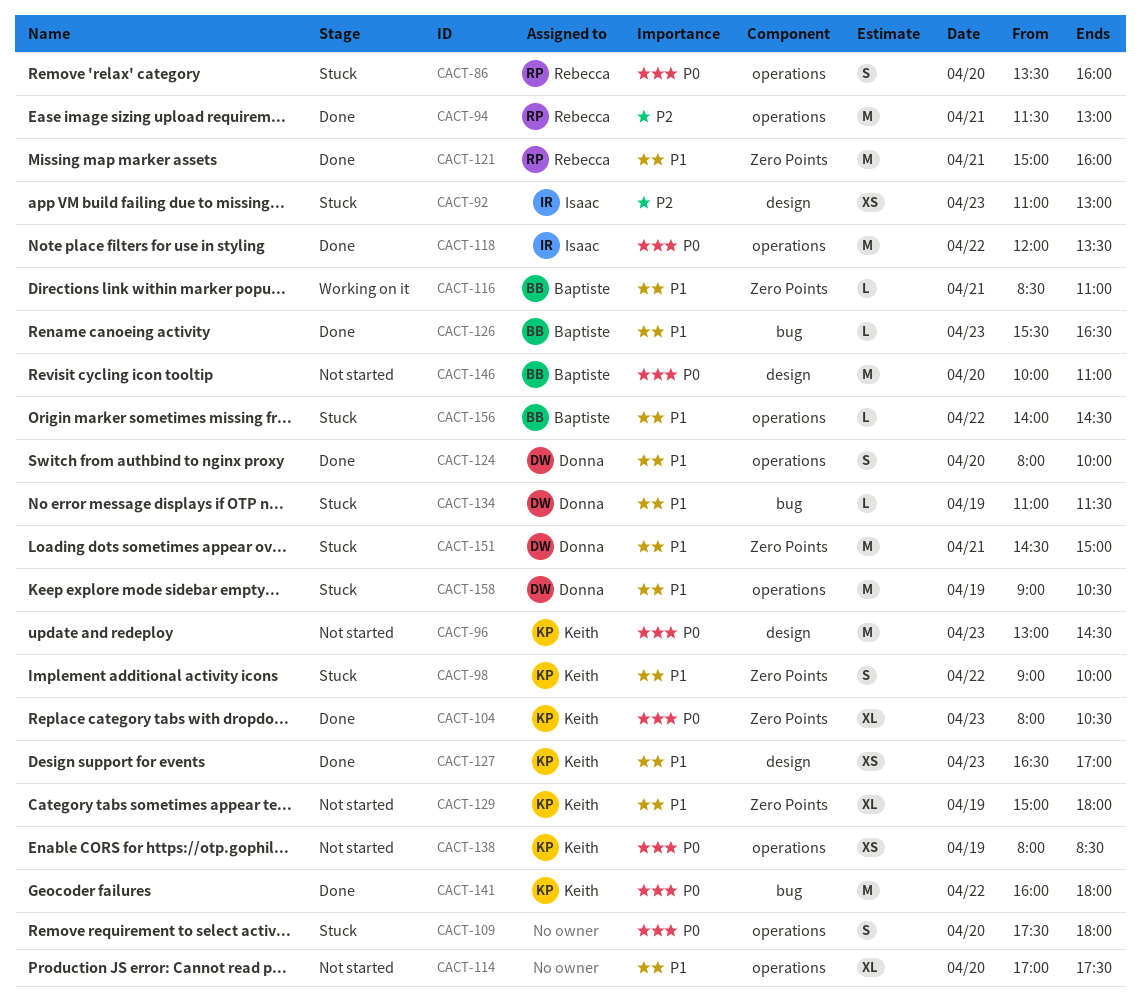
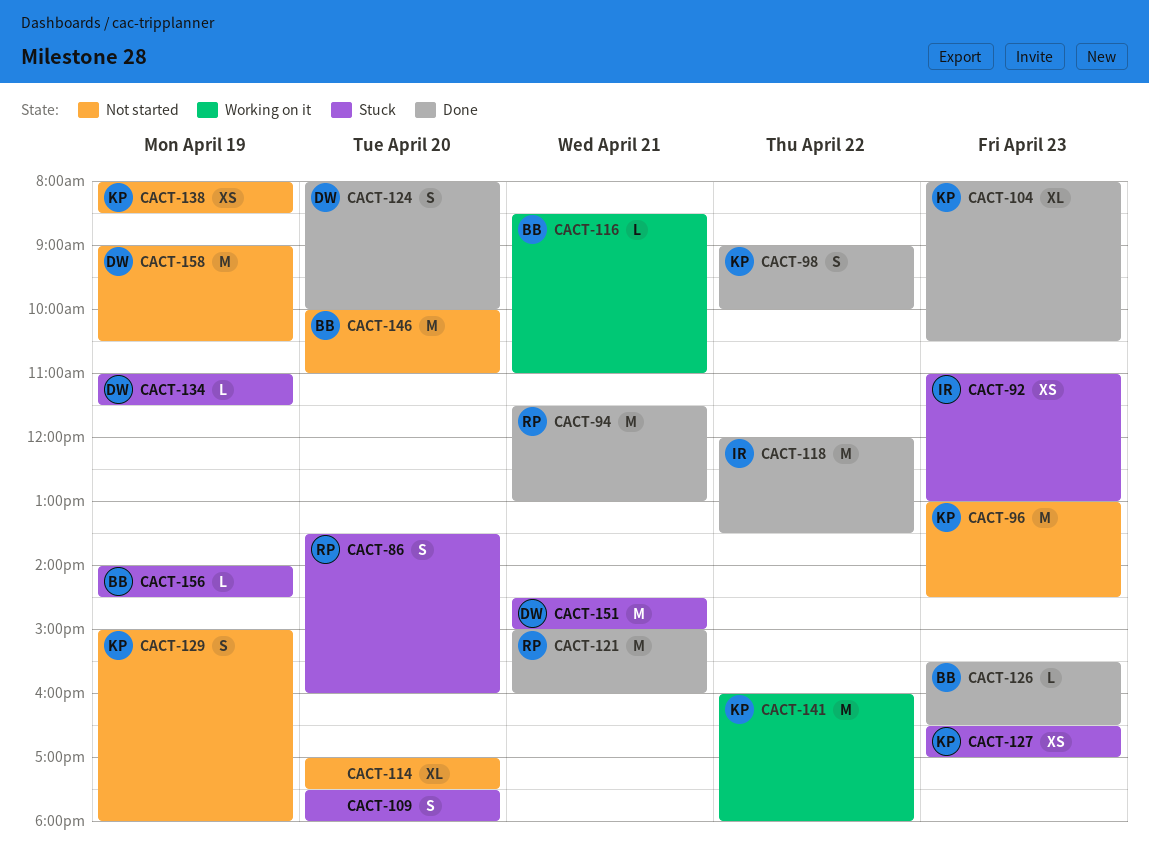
CACT-98, status: Stuck -> Done
CACT-127, status: Done -> Stuck
CACT-129, estimate: XL -> S
CACT-141, status: Done -> Working on it
CACT-156, day: Apr 22 -> Apr 19
CACT-158, status: Stuck -> Not started

